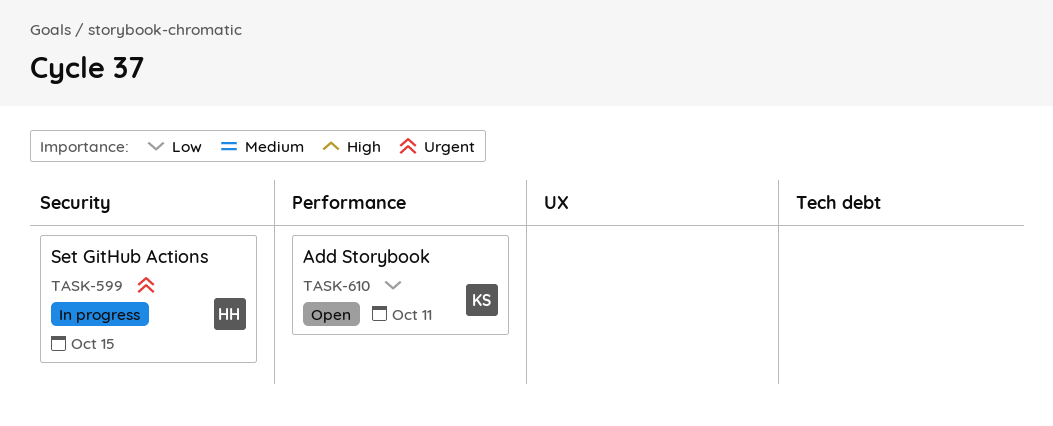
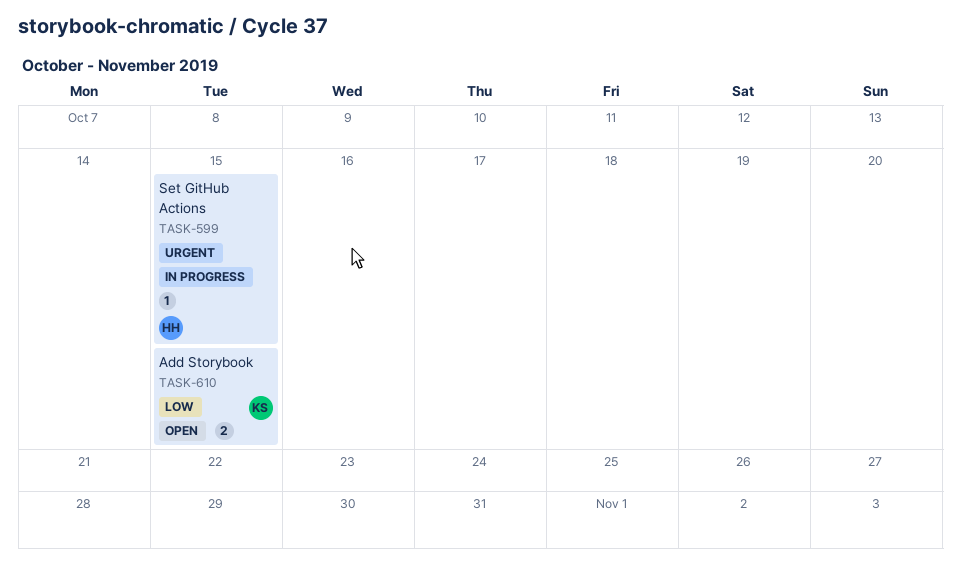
TASK-610, due: Oct 11 -> Oct 15

